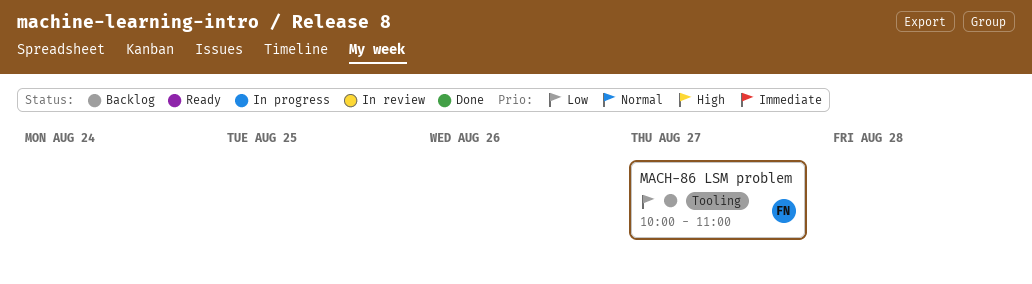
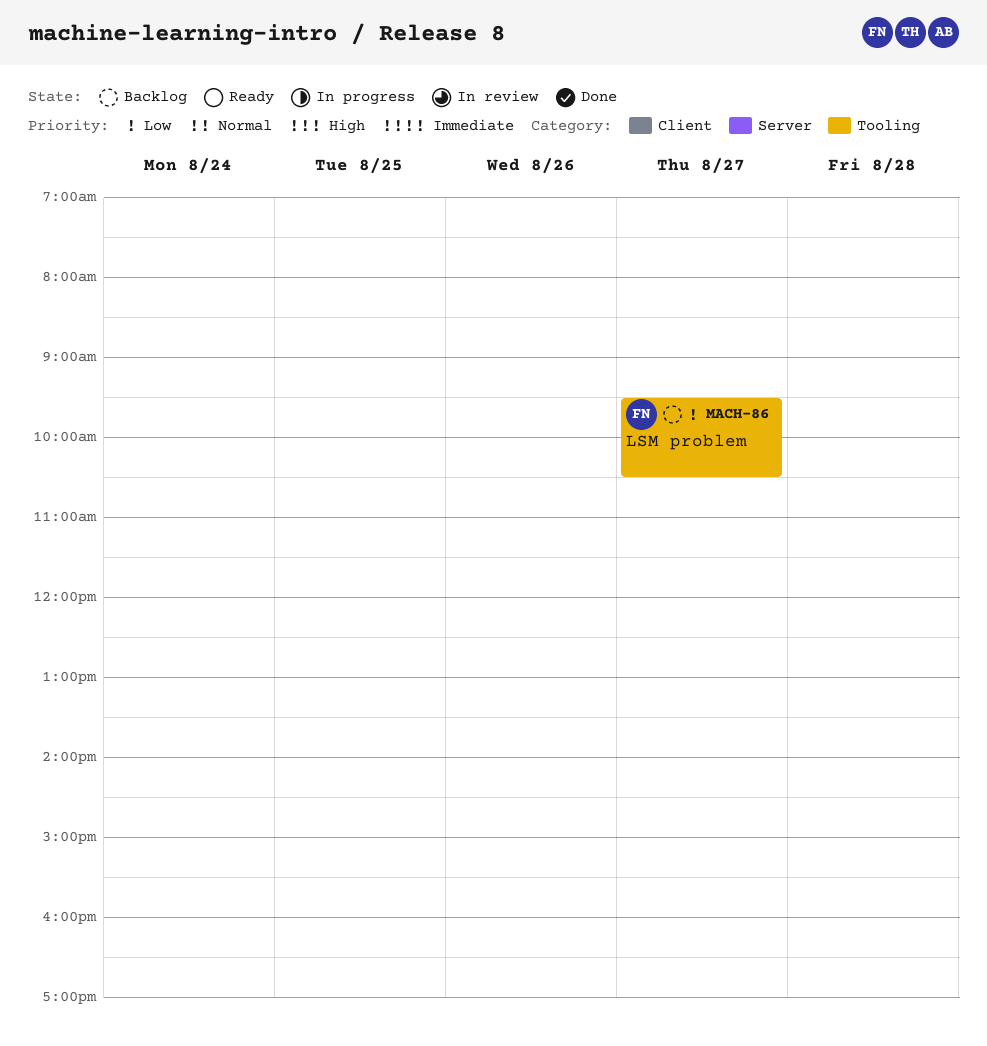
MACH-86, begins: 10:00 -> 09:30
MACH-86, ends: 11:00 -> 10:30

